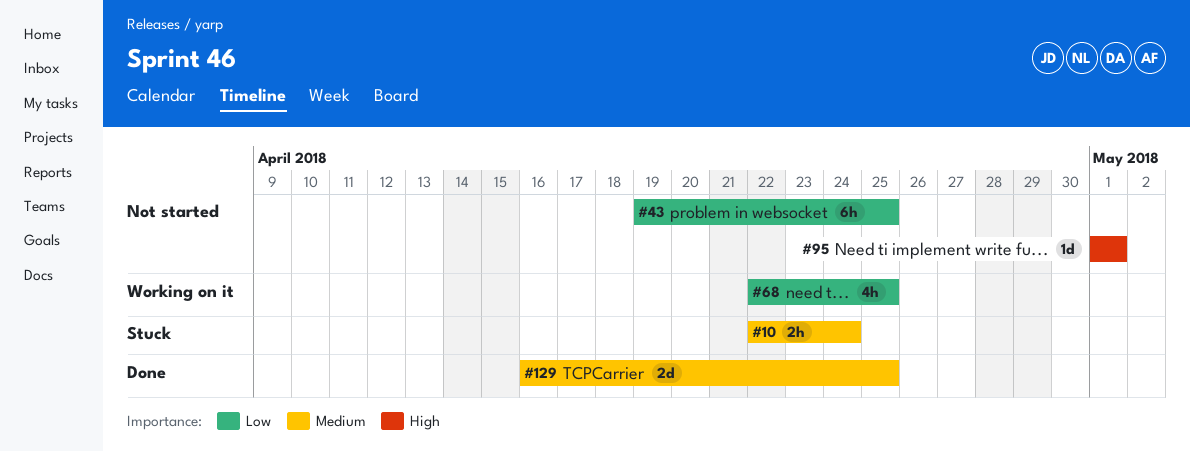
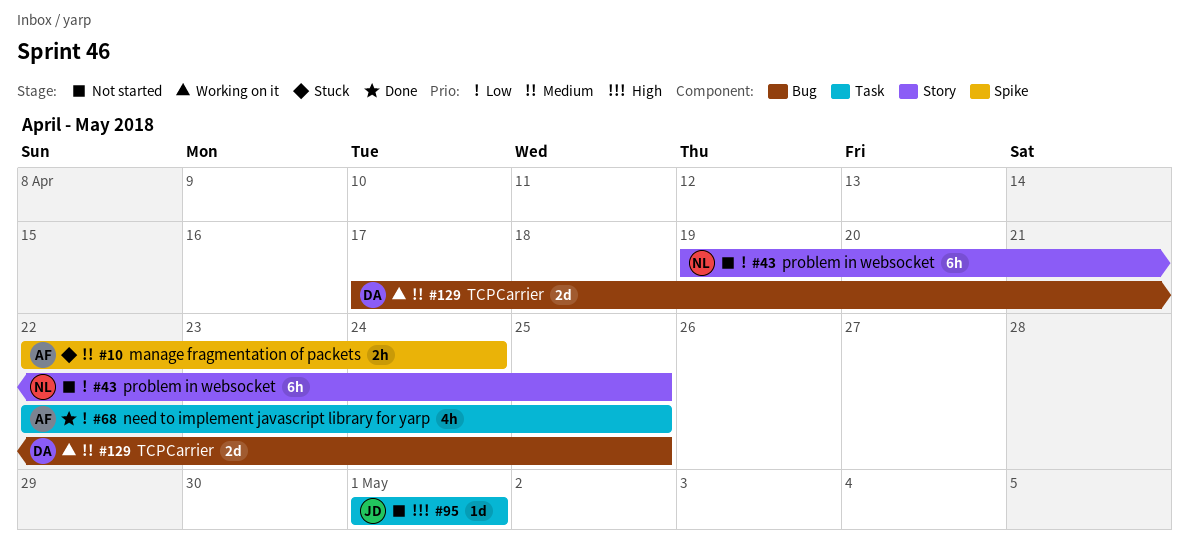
#68, status: Working on it -> Done
#129, status: Done -> Working on it
#129, start: Apr 16 -> Apr 17

